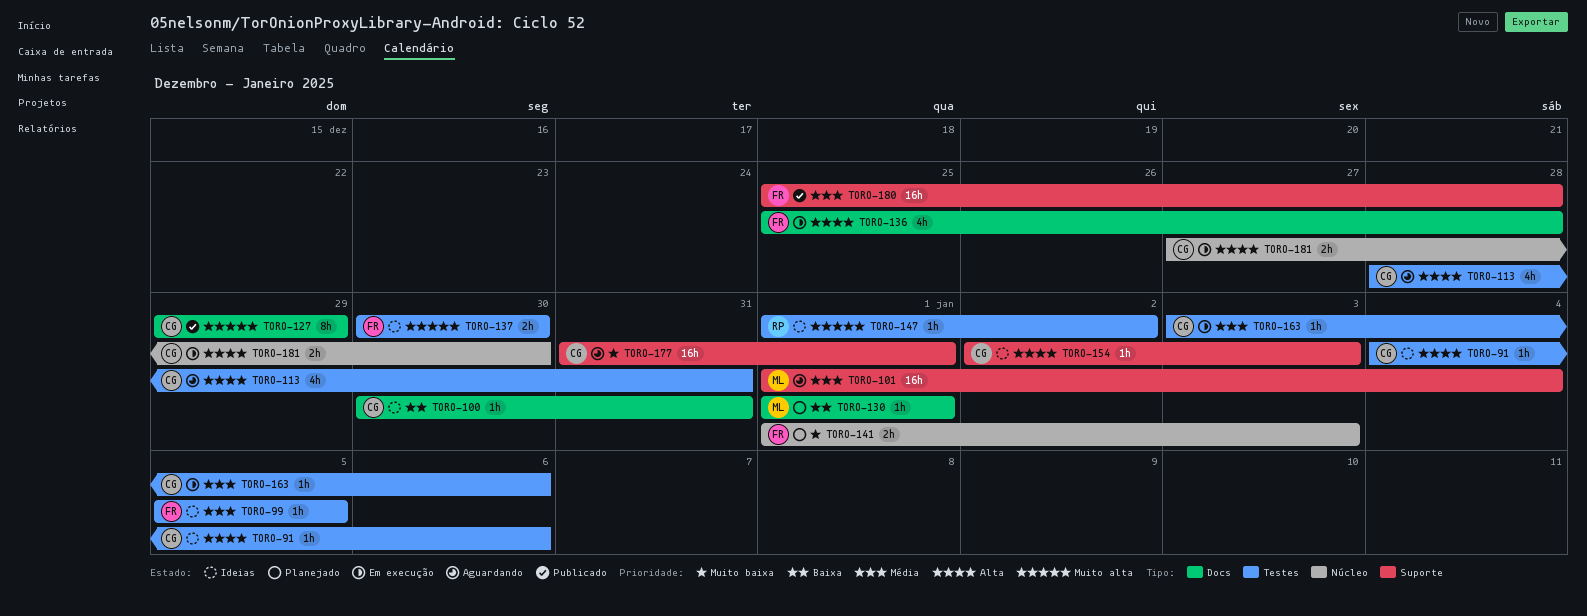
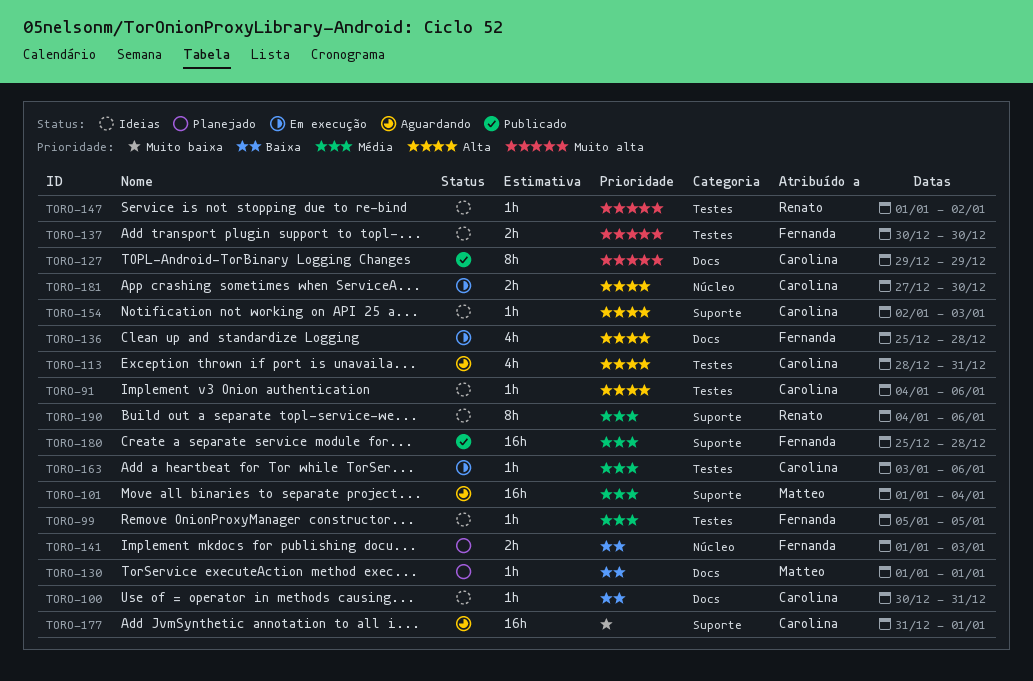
TORO-141, priority: Muito baixa -> Baixa
TORO-190: none -> present

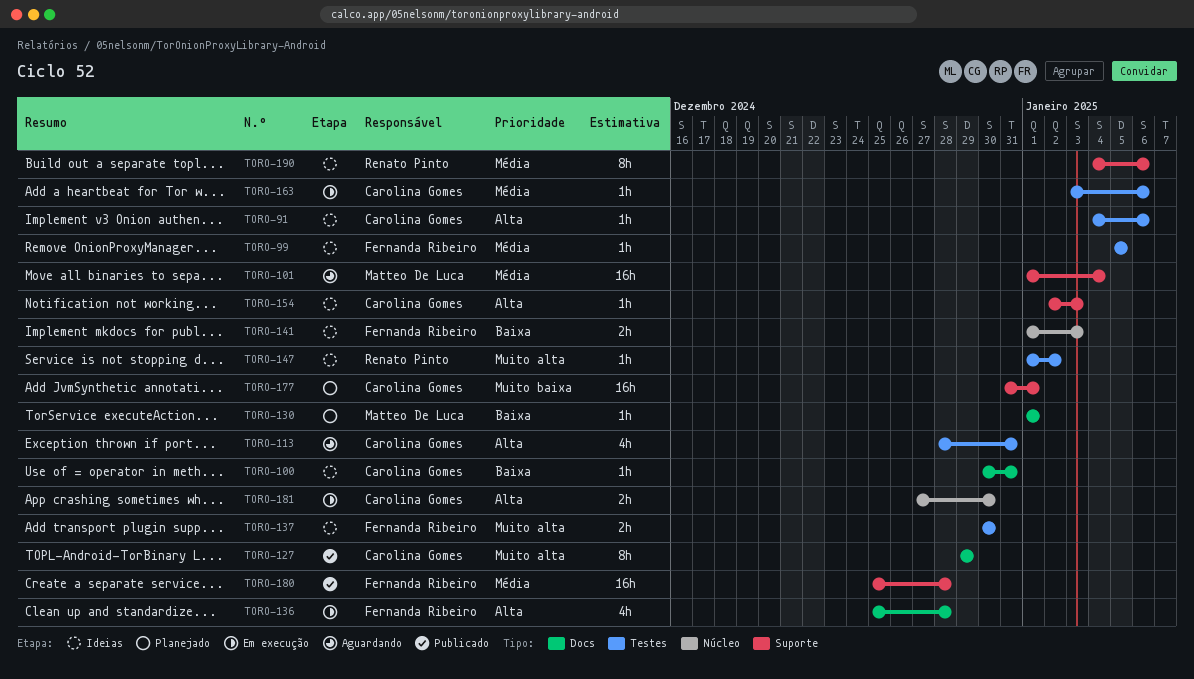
TORO-141, status: Planejado -> Ideias
TORO-177, status: Aguardando -> Planejado

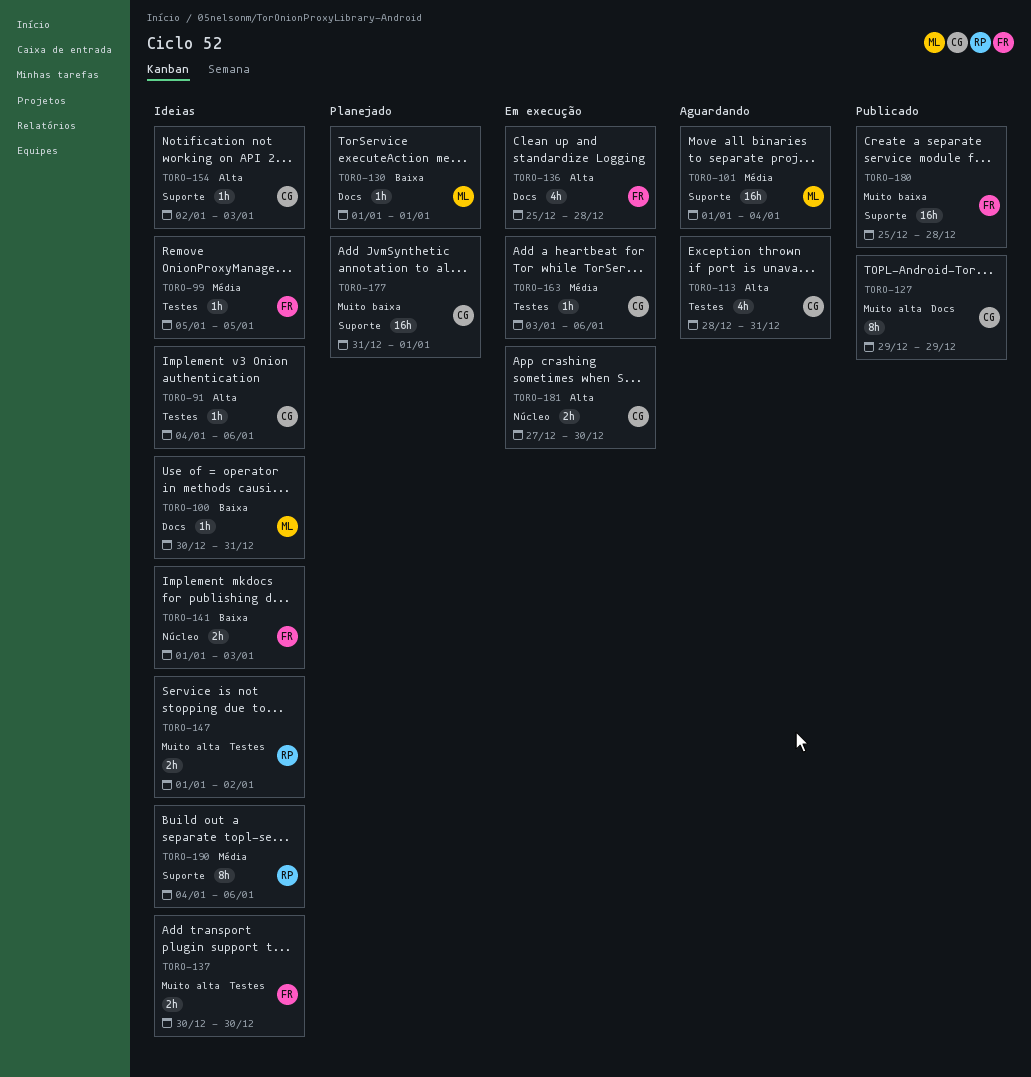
TORO-100, owner: Carolina Gomes -> Matteo De Luca
TORO-147, estimate: 1h -> 2h
TORO-180, priority: Média -> Muito baixa

